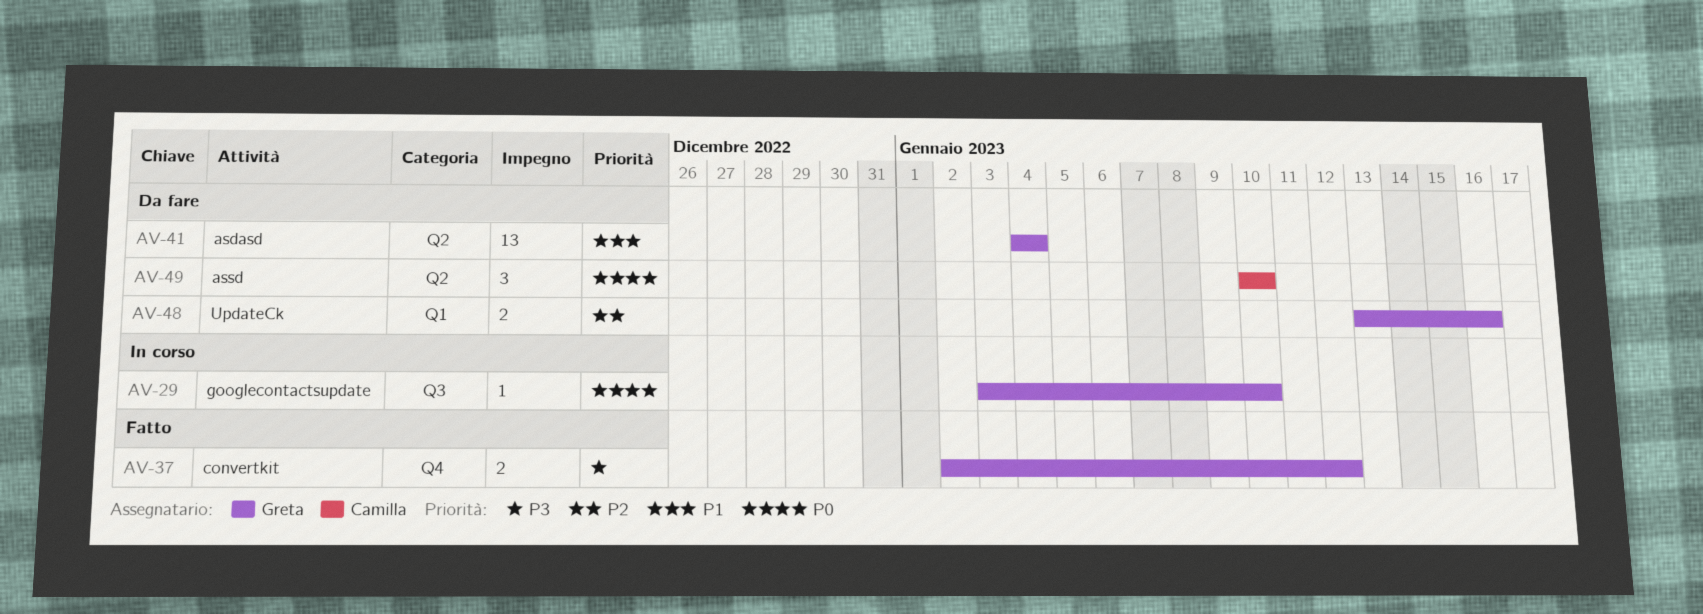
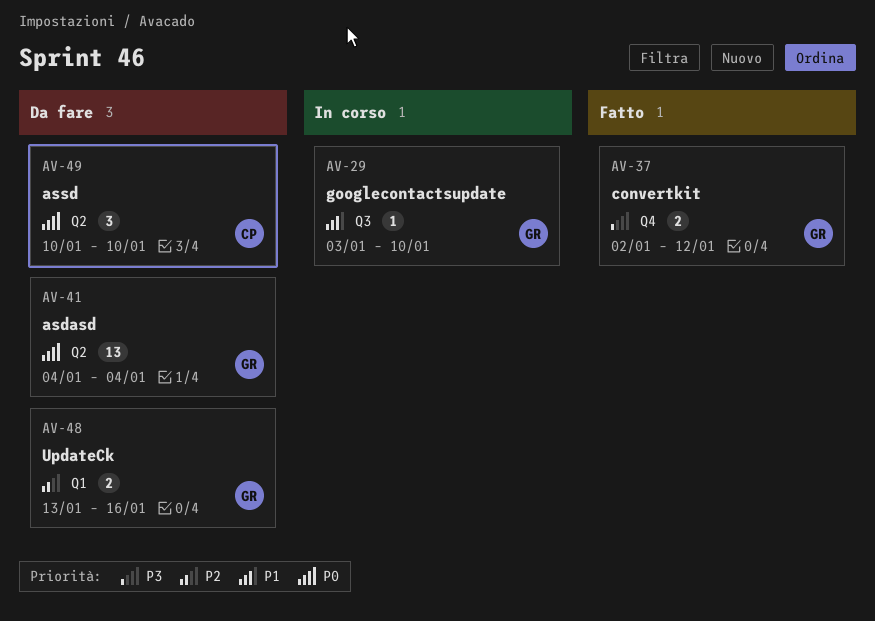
AV-29, priority: P0 -> P1
AV-41, priority: P1 -> P0

